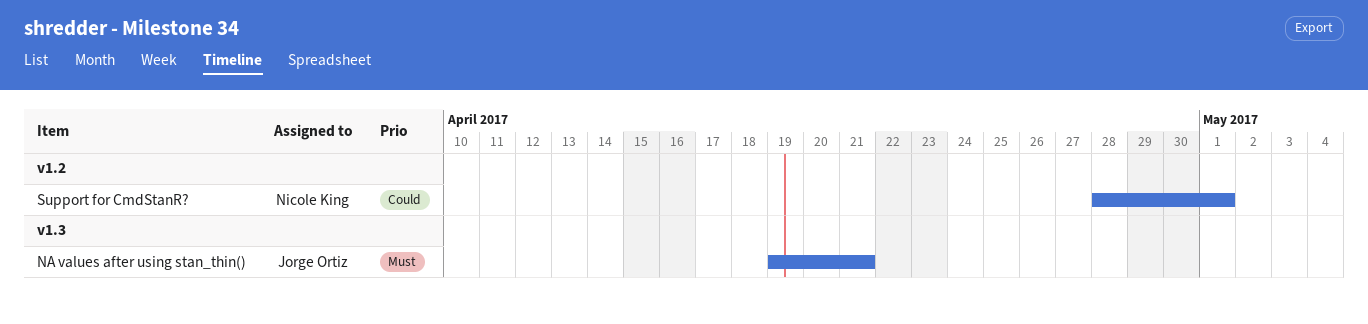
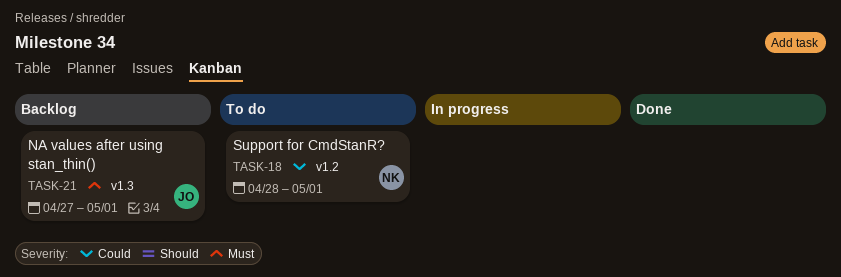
NA values after using stan_thin(), start: Apr 19 -> Apr 27
NA values after using stan_thin(), due: Apr 21 -> May 1

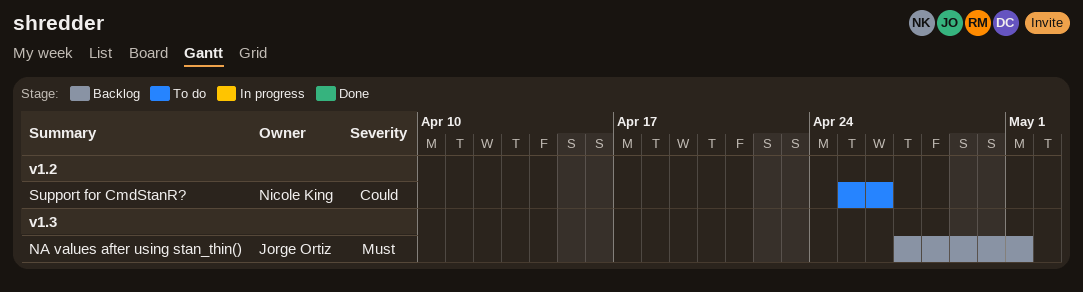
Support for CmdStanR?, start: Apr 28 -> Apr 25
Support for CmdStanR?, due: May 1 -> Apr 26

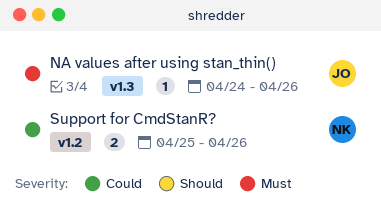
NA values after using stan_thin(), start: Apr 27 -> Apr 24
NA values after using stan_thin(), due: May 1 -> Apr 26

